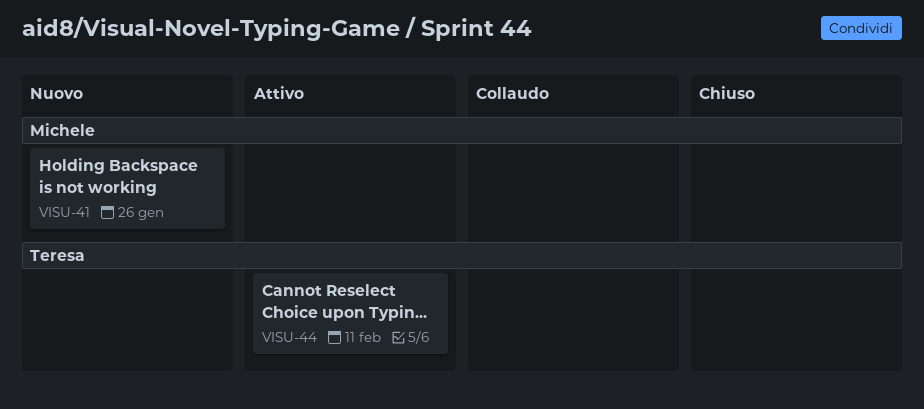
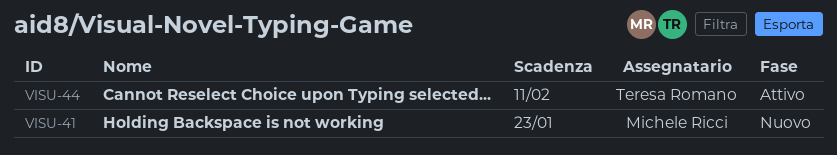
VISU-41, due: Jan 26 -> Jan 23

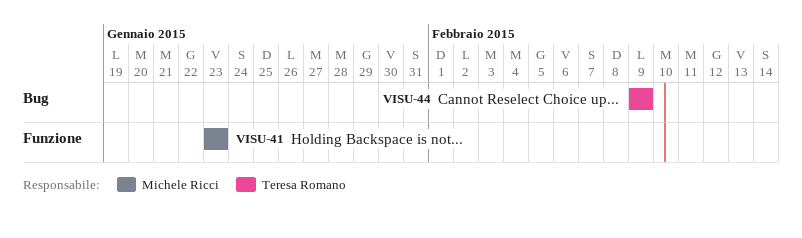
VISU-44, due: Feb 11 -> Feb 9

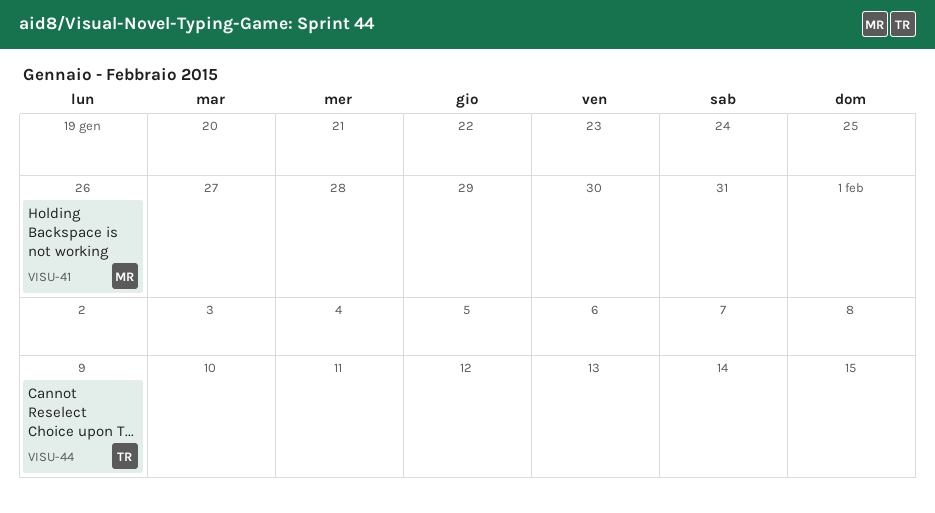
VISU-41, due: Jan 23 -> Jan 26

